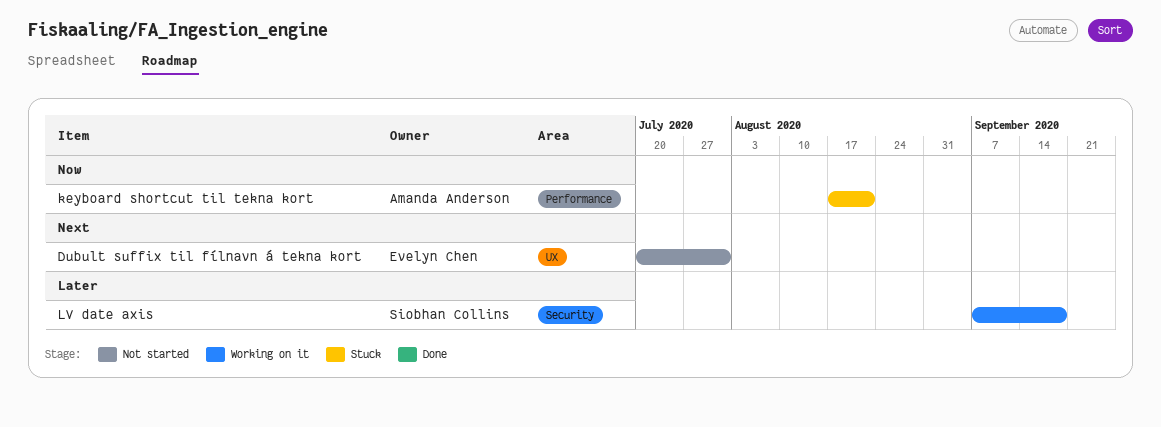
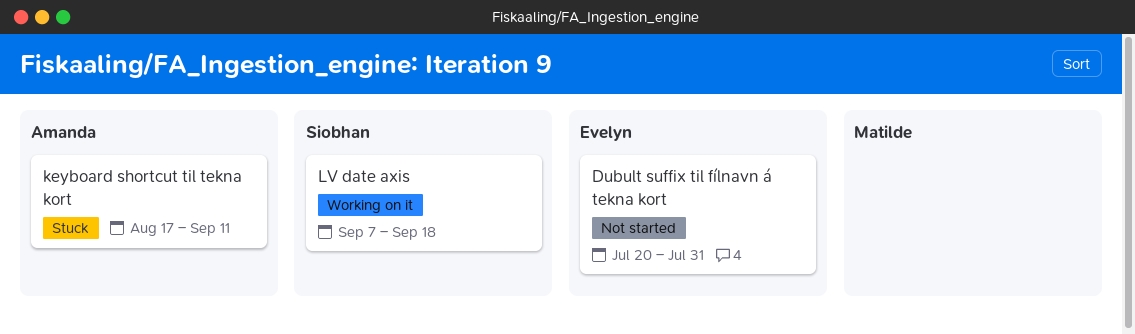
keyboard shortcut til tekna kort, due: Aug 21 -> Sep 11

